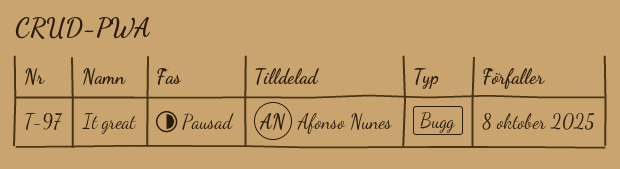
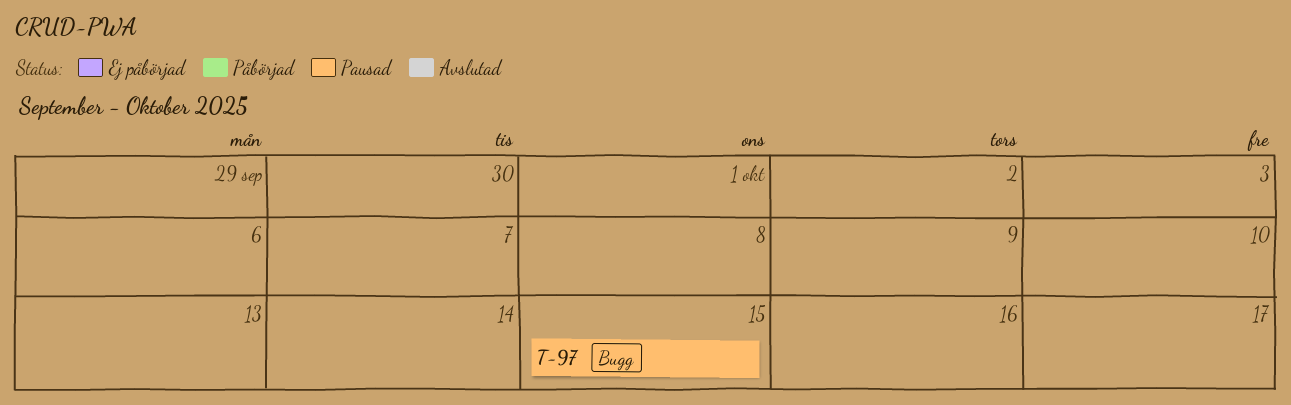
T-97, due: Oct 8 -> Oct 15

